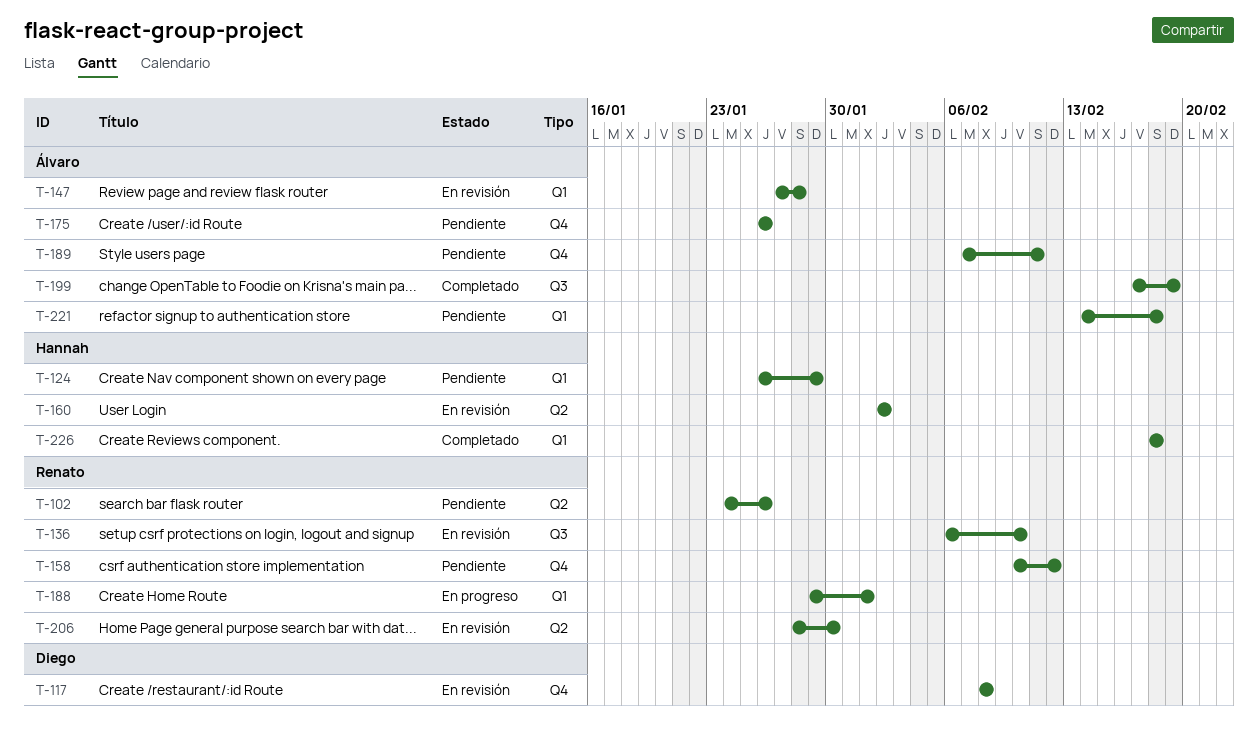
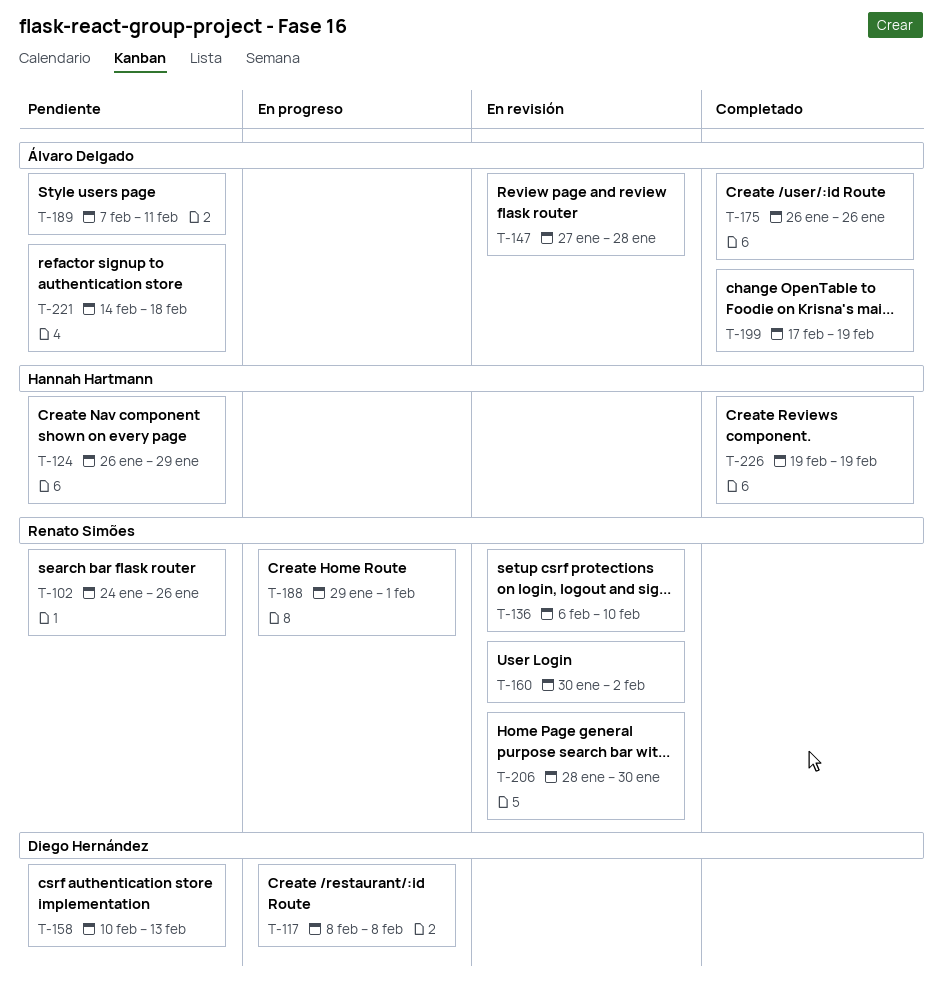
T-117, status: En revisión -> En progreso
T-158, owner: Renato Simões -> Diego Hernández
T-158, due: Feb 12 -> Feb 13
T-160, owner: Hannah Hartmann -> Renato Simões
T-160, start: Feb 2 -> Jan 30
T-175, status: Pendiente -> Completado
T-226, start: Feb 18 -> Feb 19
T-226, due: Feb 18 -> Feb 19

